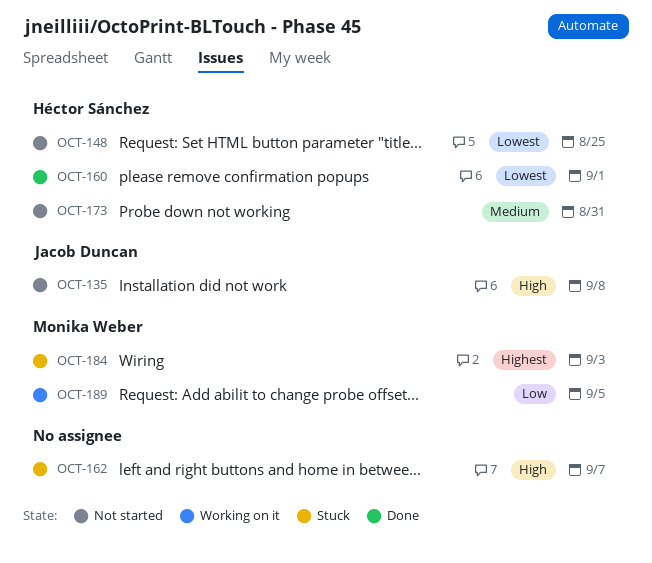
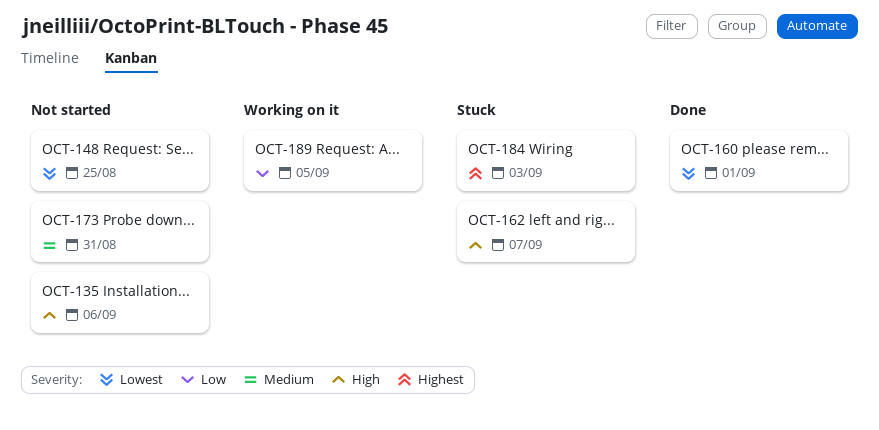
OCT-135, due: Sep 8 -> Sep 6

